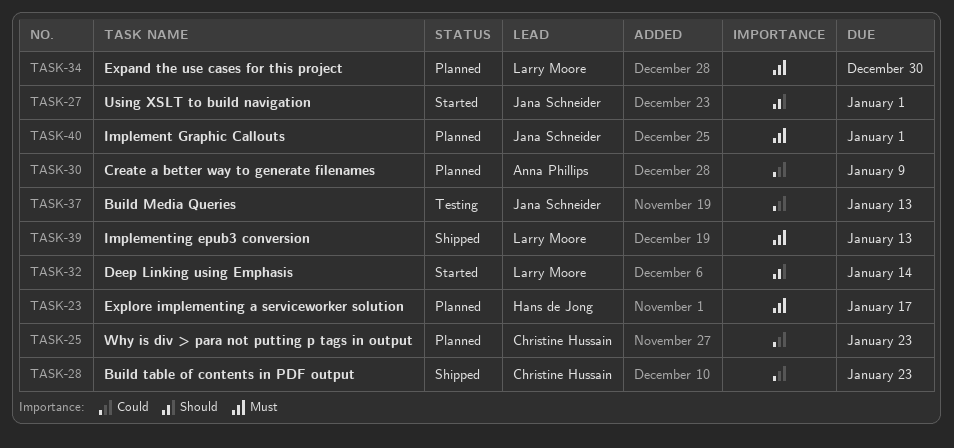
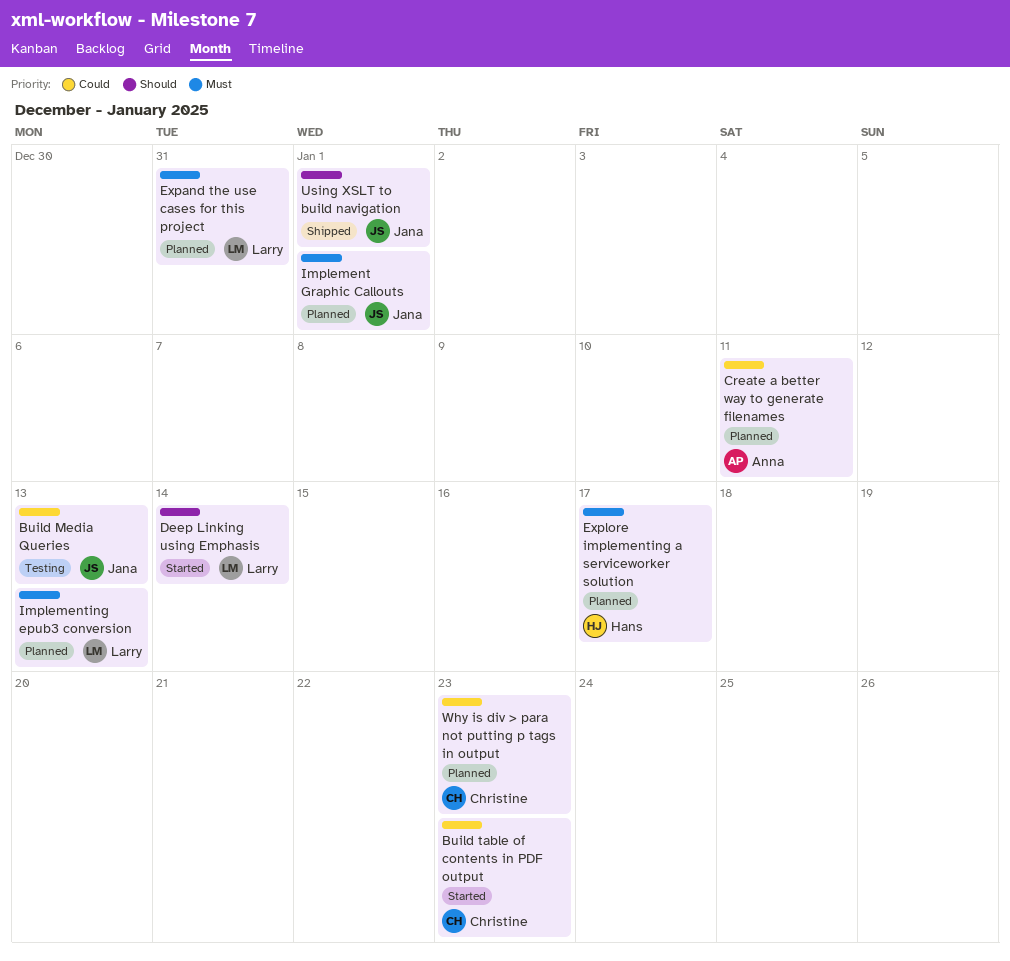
Build table of contents in PDF output, status: Shipped -> Started
Create a better way to generate filenames, due: Jan 9 -> Jan 11
Expand the use cases for this project, due: Dec 30 -> Dec 31
Implementing epub3 conversion, status: Shipped -> Planned
Using XSLT to build navigation, status: Started -> Shipped

